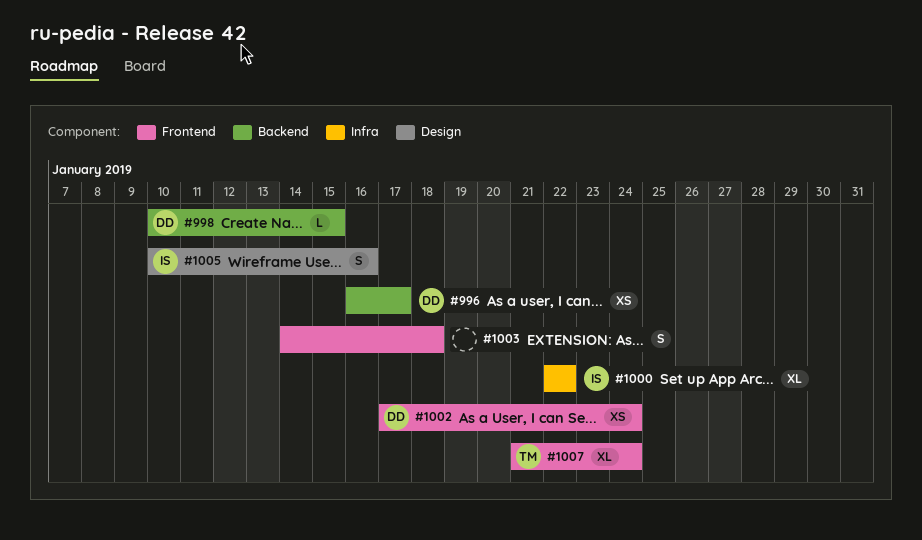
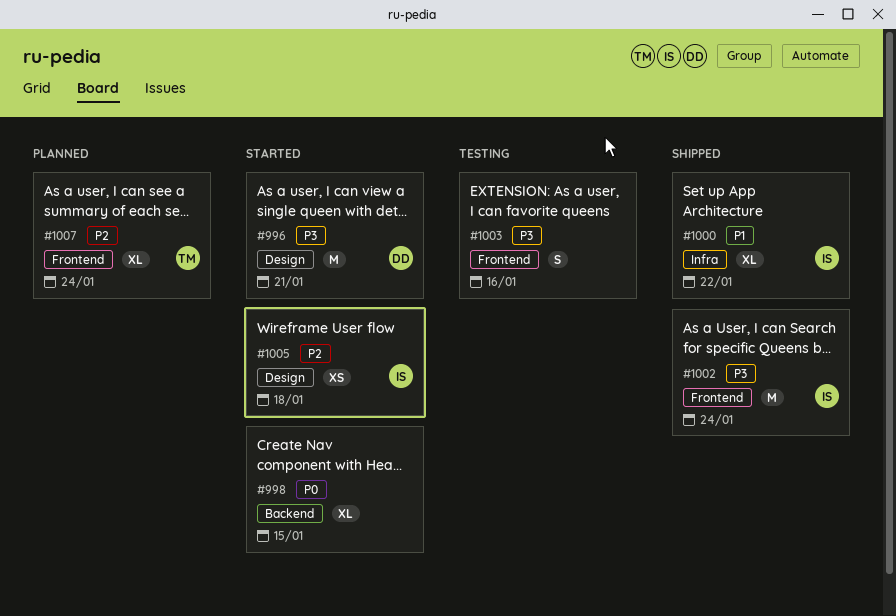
#996, label: Backend -> Design
#996, estimate: XS -> M
#996, due: Jan 17 -> Jan 21
#998, owner: DD -> none
#998, estimate: L -> XL
#1002, owner: DD -> IS
#1002, estimate: XS -> M
#1003, due: Jan 18 -> Jan 16
#1005, estimate: S -> XS
#1005, due: Jan 16 -> Jan 18

